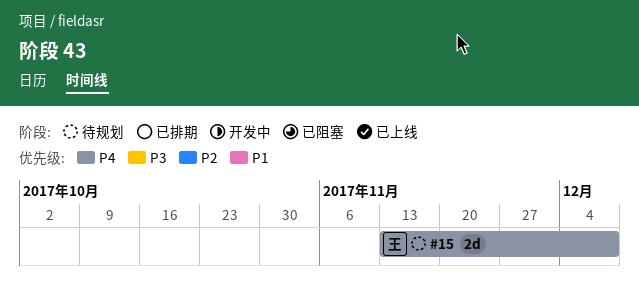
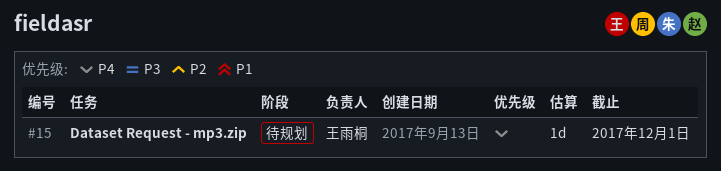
#15, estimate: 2d -> 1d
#15, due: Dec 8 -> Dec 1

